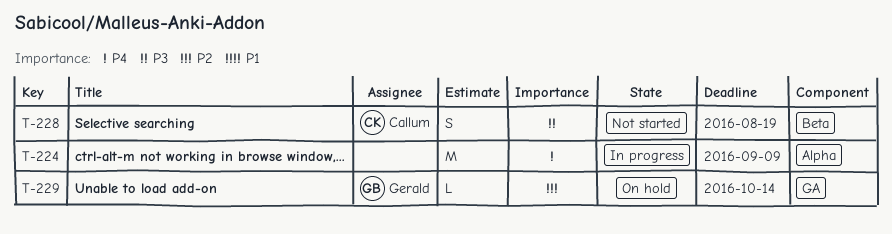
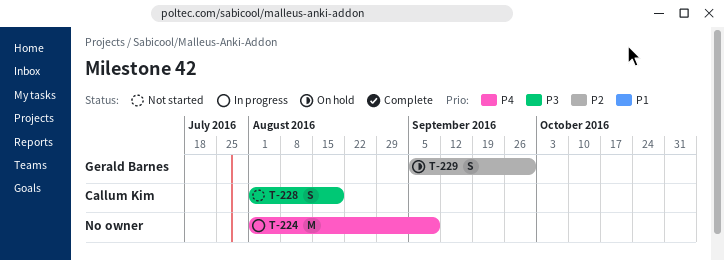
T-229, estimate: L -> S
T-229, due: Oct 14 -> Sep 30

